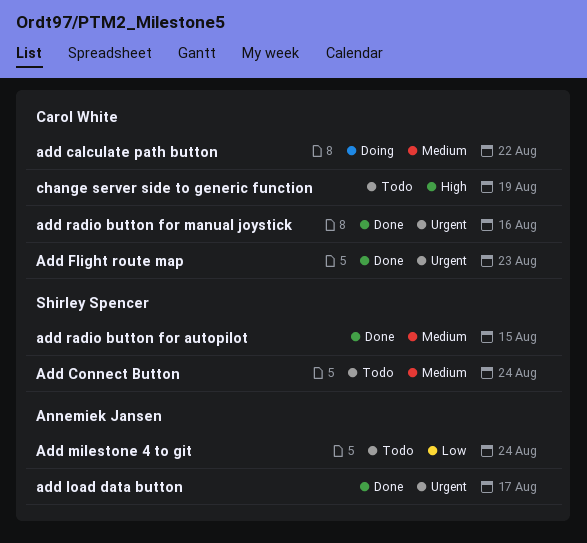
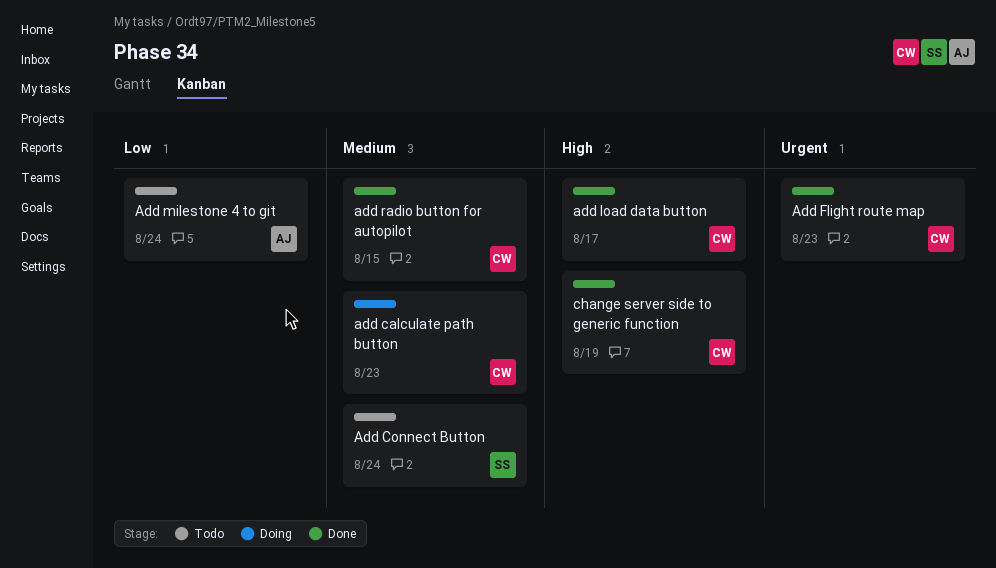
add calculate path button, due: Aug 22 -> Aug 23
add load data button, owner: Annemiek Jansen -> Carol White
add load data button, priority: Urgent -> High
add radio button for autopilot, owner: Shirley Spencer -> Carol White
add radio button for manual joystick: present -> none
change server side to generic function, status: Todo -> Done

